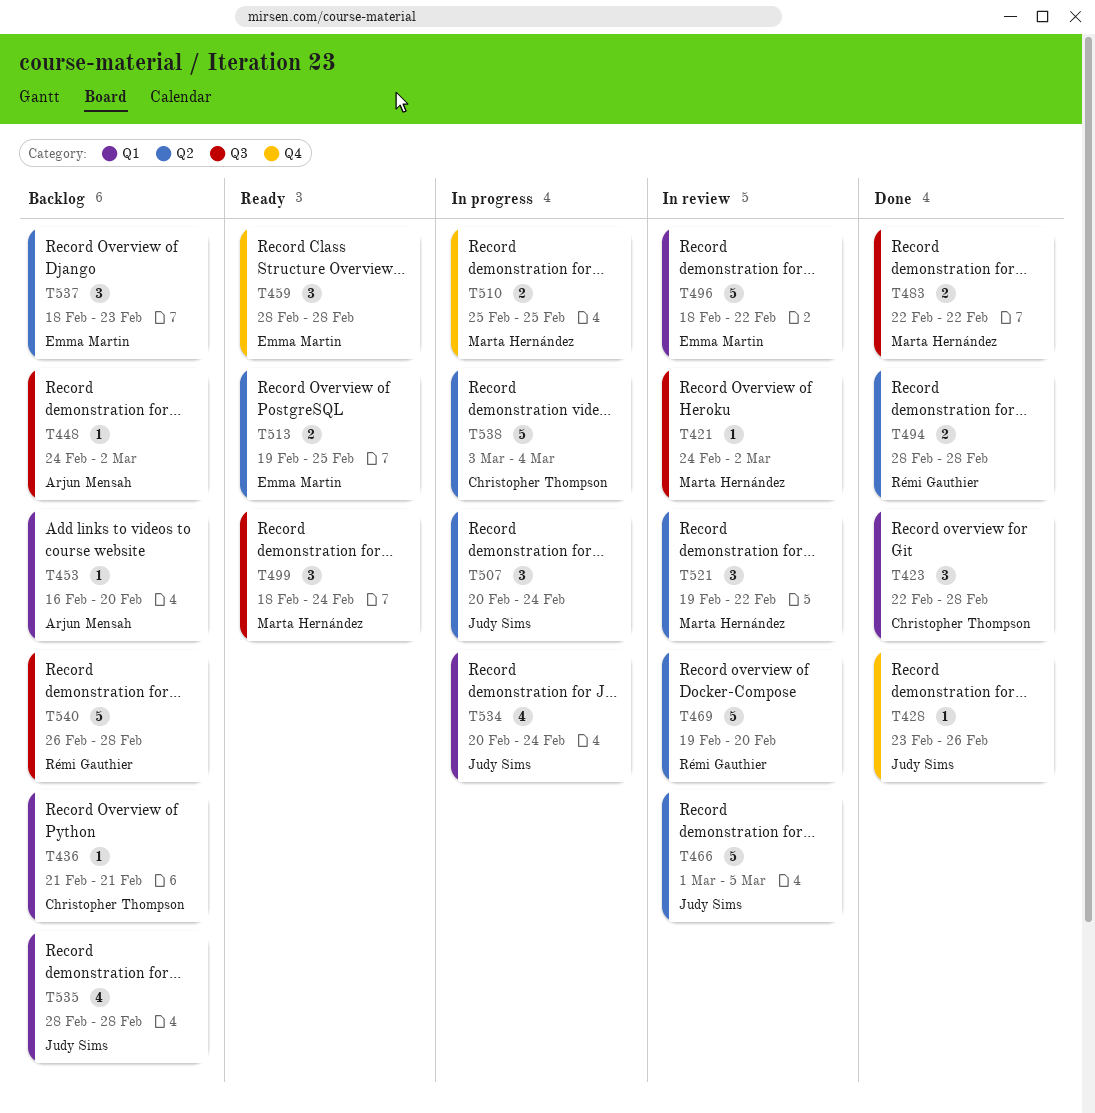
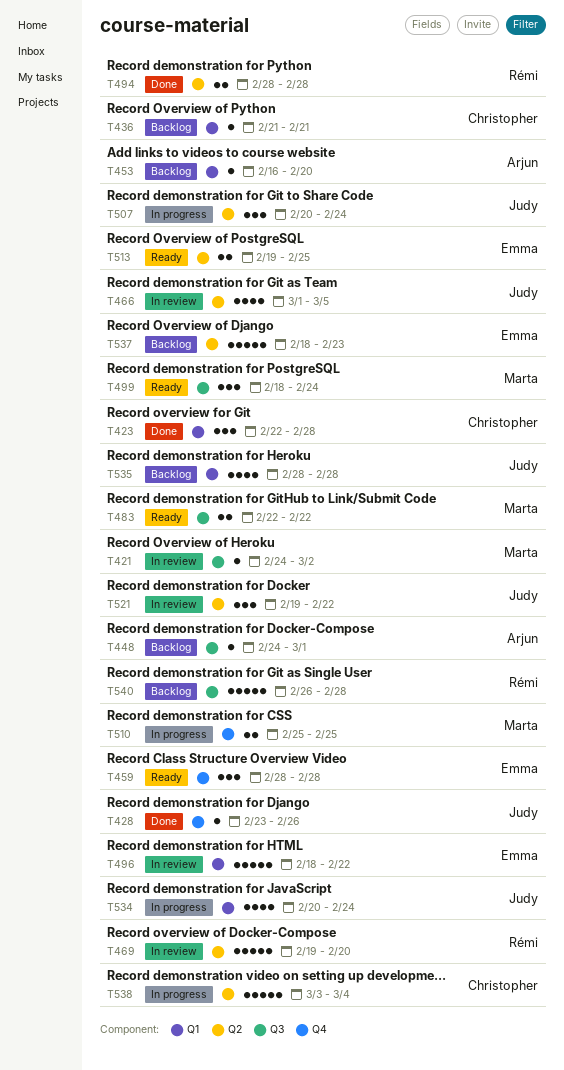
T448, due: Mar 2 -> Mar 1
T466, estimate: 5 -> 4
T483, status: Done -> Ready
T521, owner: Marta Hernández -> Judy Sims
T537, estimate: 3 -> 5

